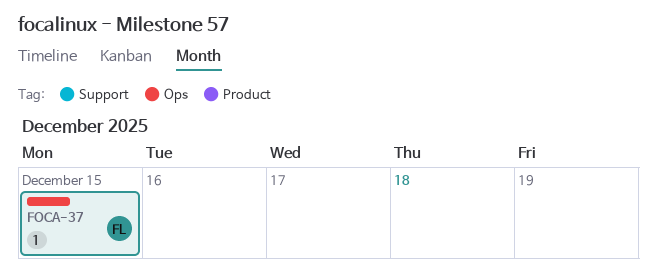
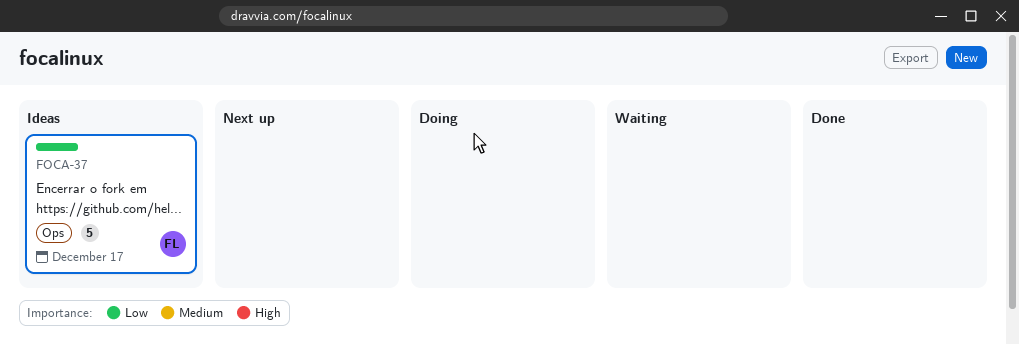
FOCA-37, estimate: 1 -> 5
FOCA-37, due: Dec 15 -> Dec 17

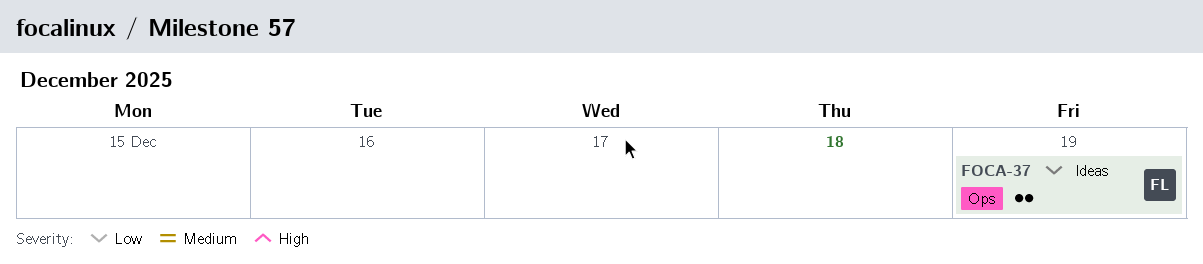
FOCA-37, estimate: 5 -> 2
FOCA-37, due: Dec 17 -> Dec 19

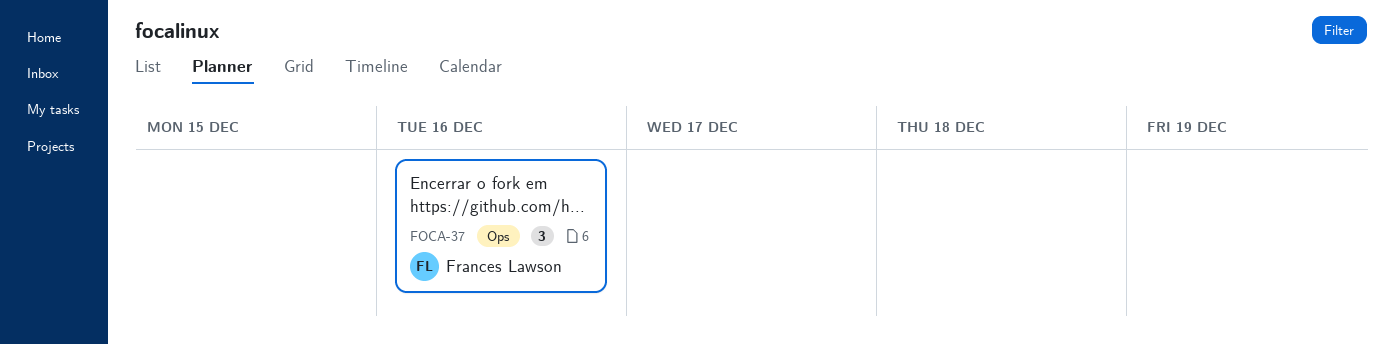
FOCA-37, estimate: 2 -> 3
FOCA-37, due: Dec 19 -> Dec 16

